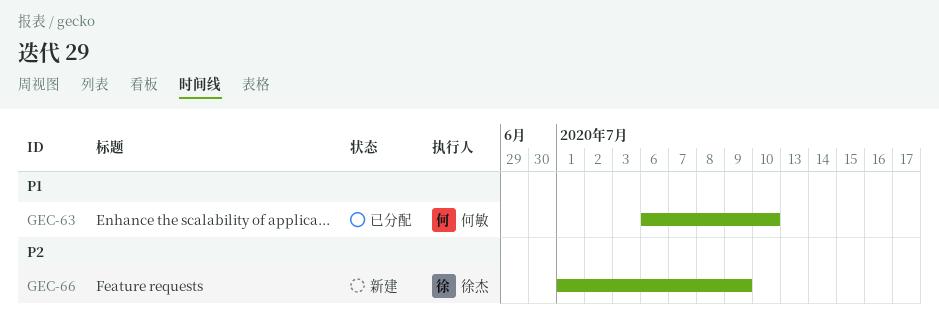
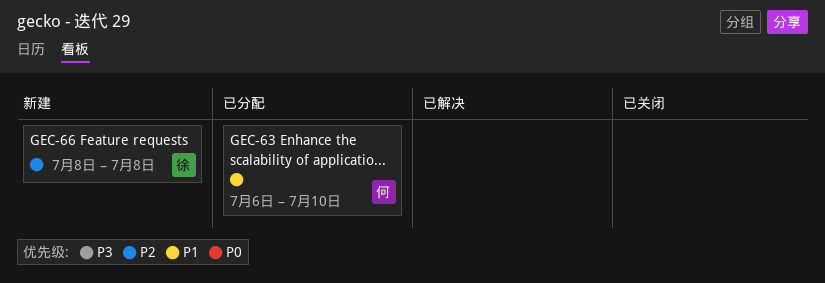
GEC-66, start: Jul 1 -> Jul 8
GEC-66, due: Jul 9 -> Jul 8

